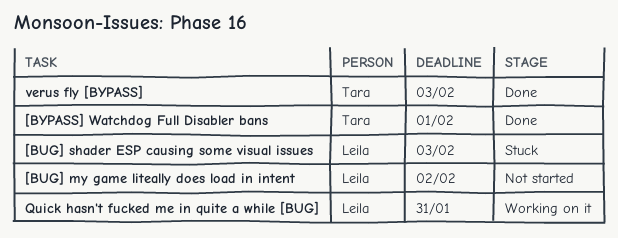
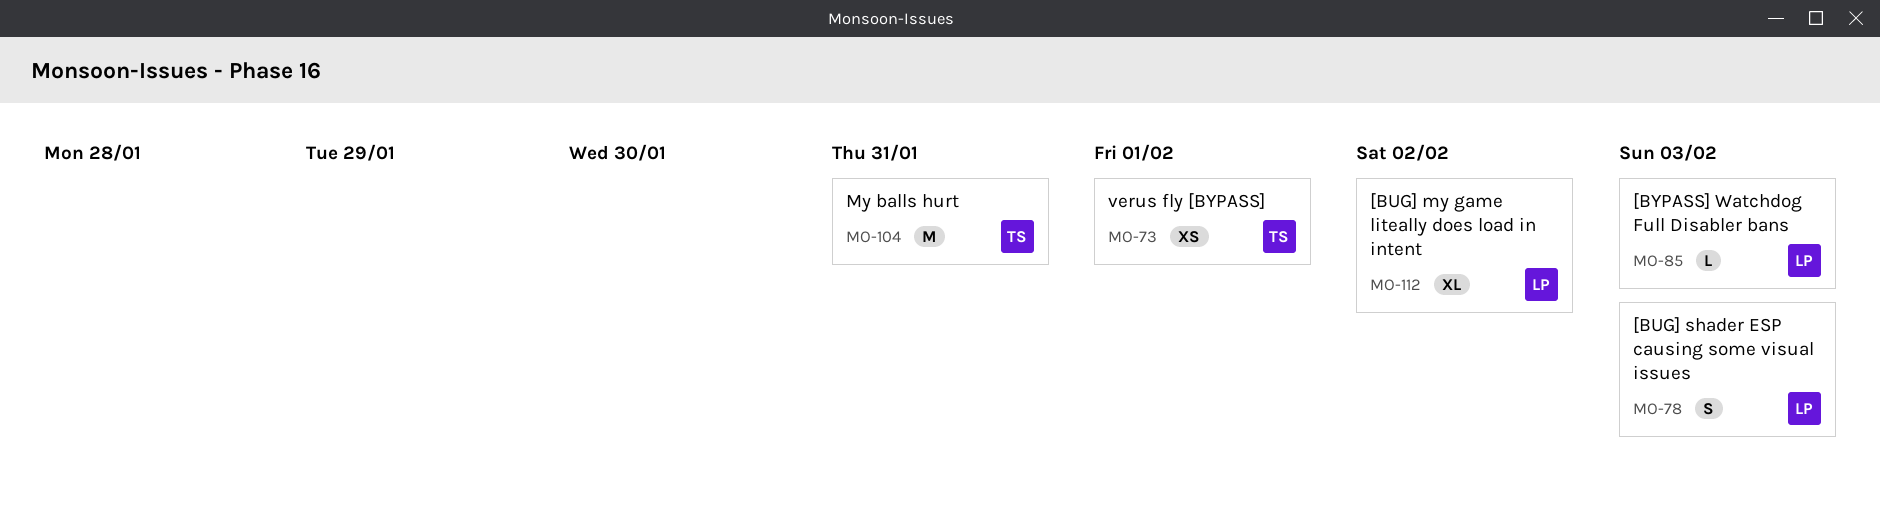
[BYPASS] Watchdog Full Disabler bans, owner: Tara -> Leila
[BYPASS] Watchdog Full Disabler bans, due: Feb 1 -> Feb 3
My balls hurt: none -> present
Quick hasn't fucked me in quite a while [BUG]: present -> none
verus fly [BYPASS], due: Feb 3 -> Feb 1

